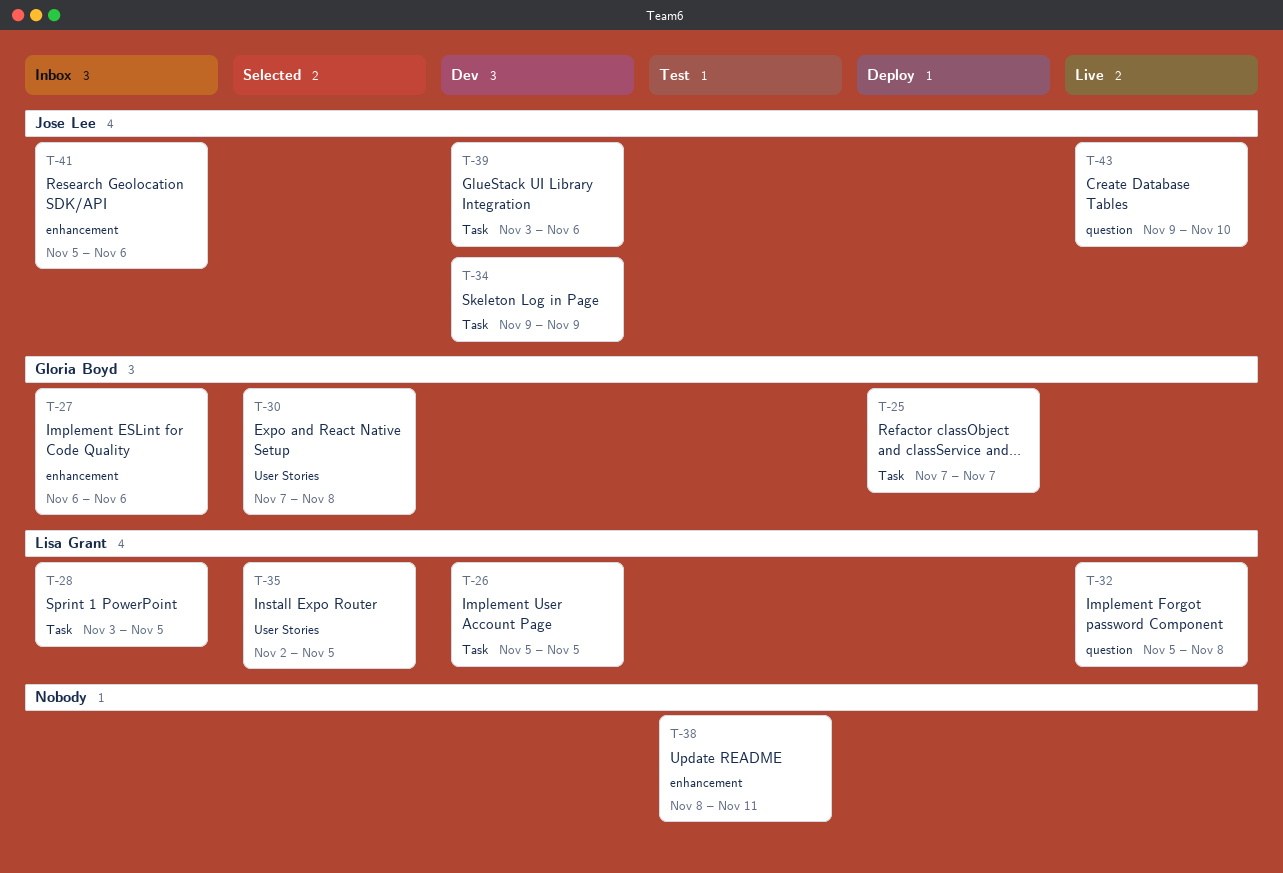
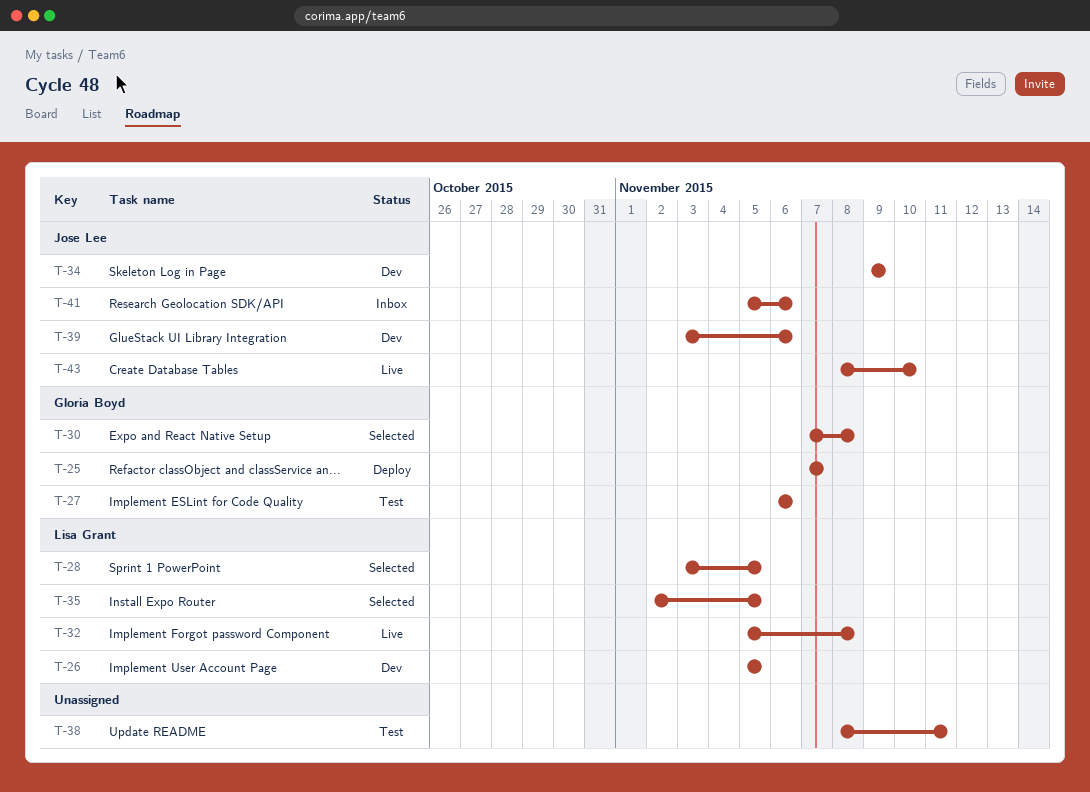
T-27, status: Inbox -> Test
T-28, status: Inbox -> Selected
T-43, start: Nov 9 -> Nov 8

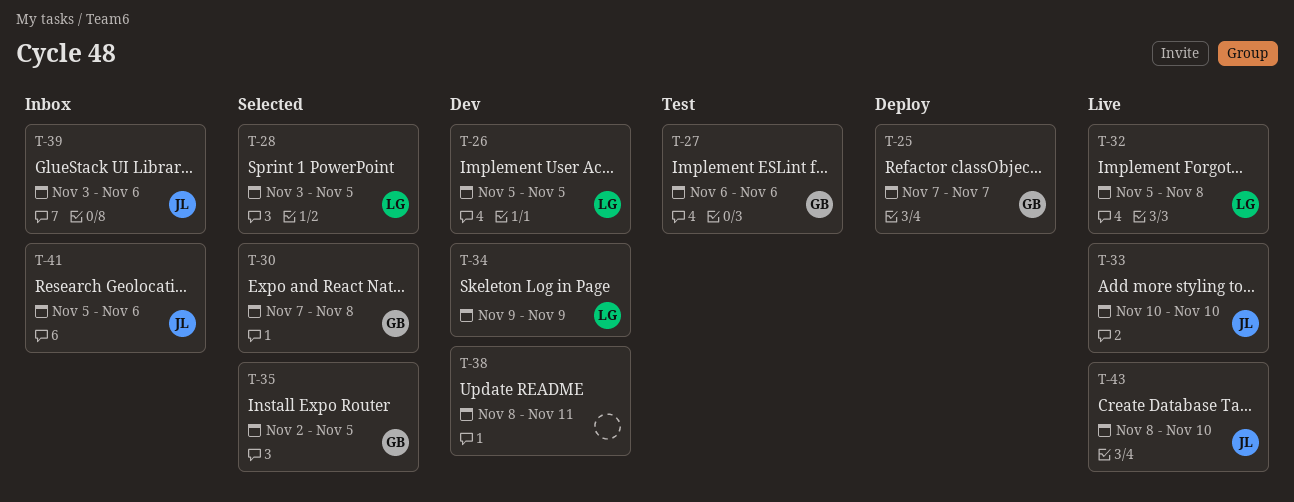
T-33: none -> present
T-34, owner: Jose Lee -> Lisa Grant
T-35, owner: Lisa Grant -> Gloria Boyd
T-38, status: Test -> Dev
T-39, status: Dev -> Inbox

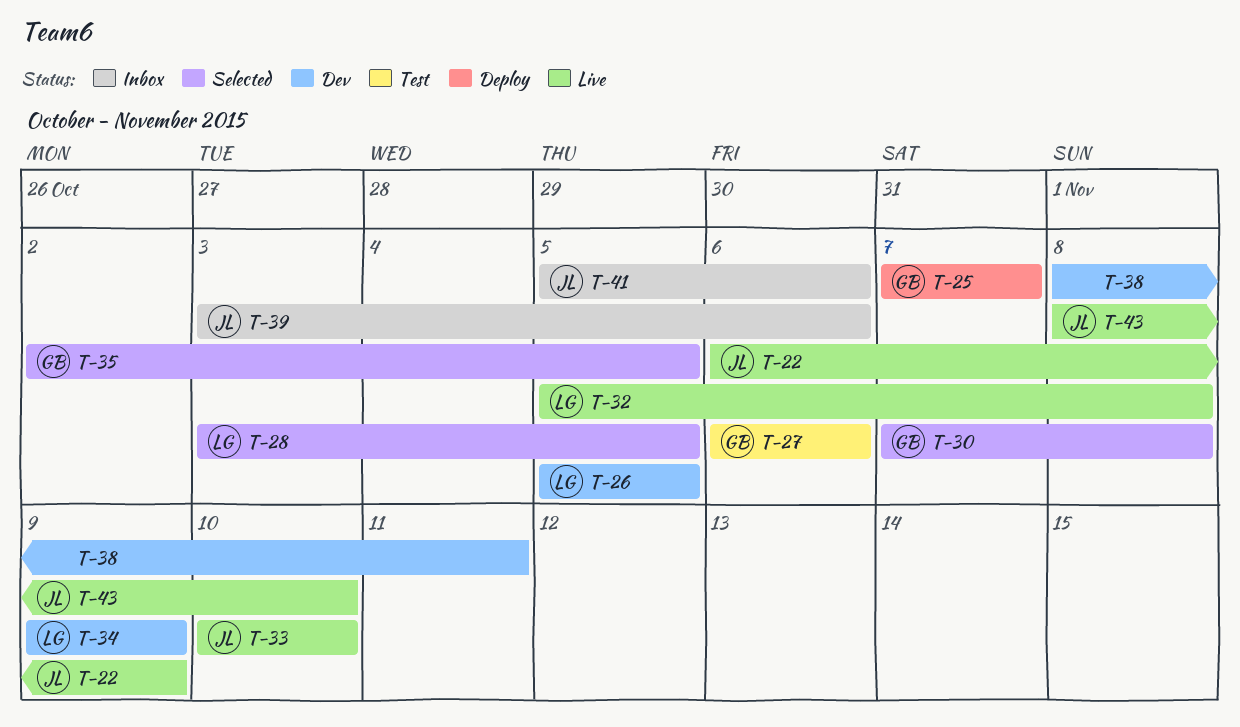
T-22: none -> present

